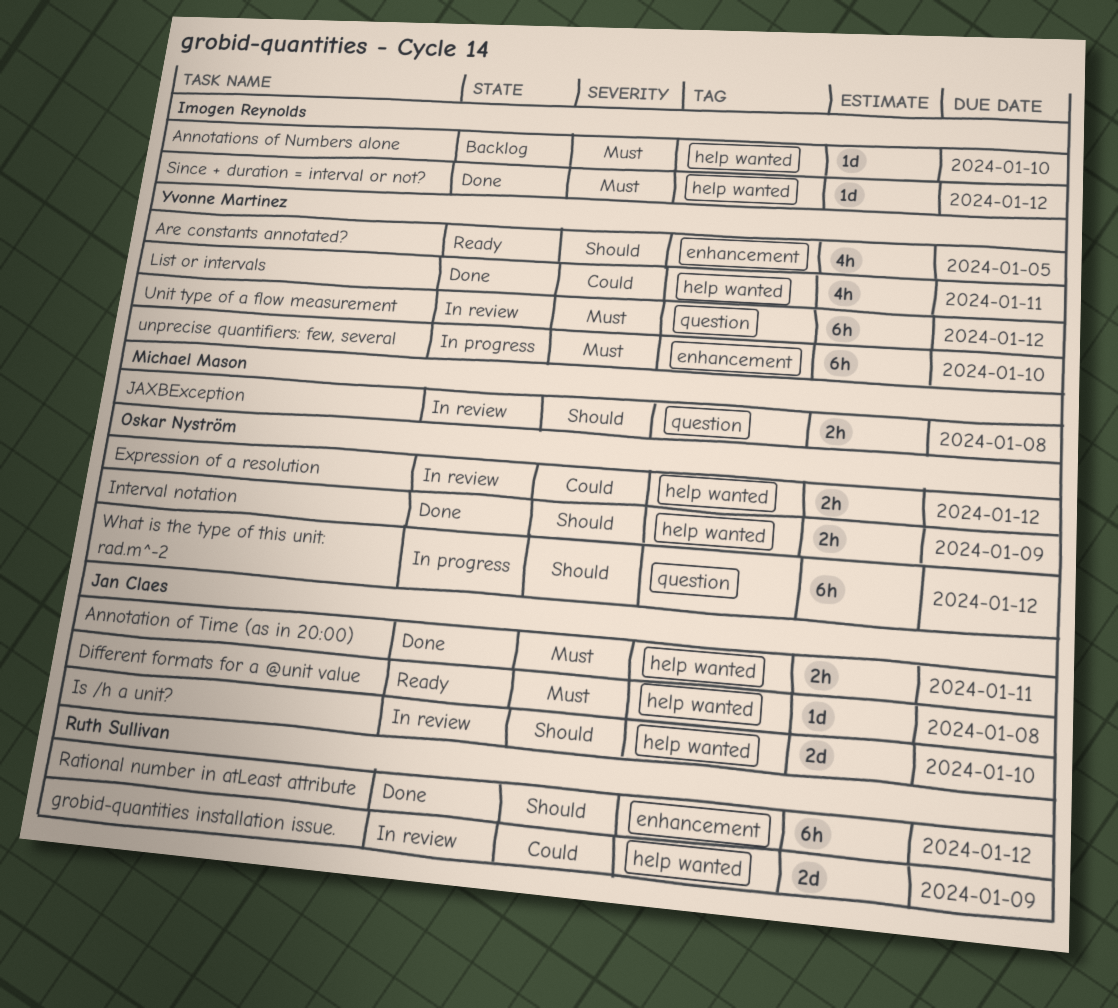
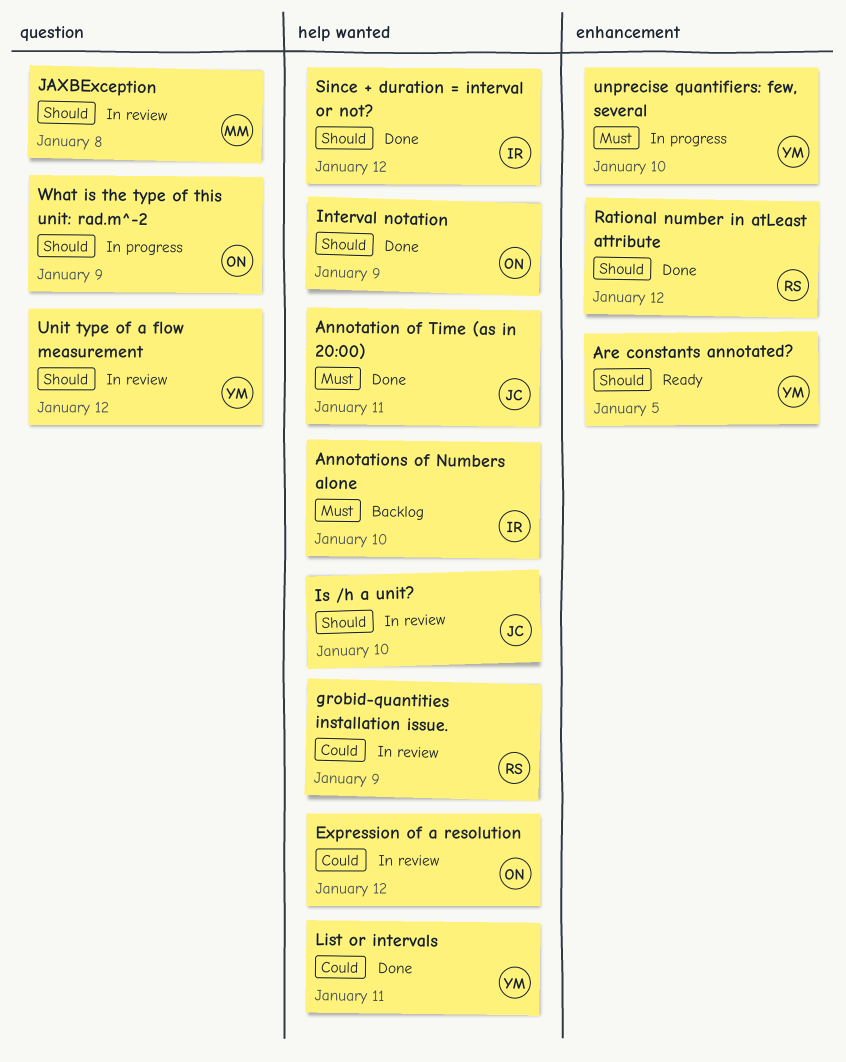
Different formats for a @unit value: present -> none
Since + duration = interval or not?, priority: Must -> Should
Unit type of a flow measurement, priority: Must -> Should
What is the type of this unit: rad.m^-2, due: Jan 12 -> Jan 9

